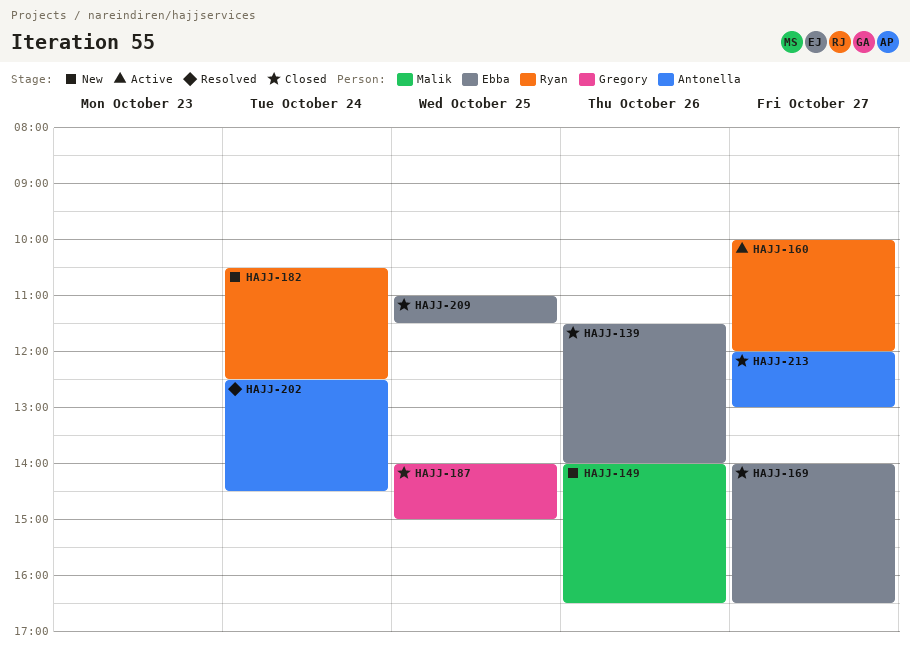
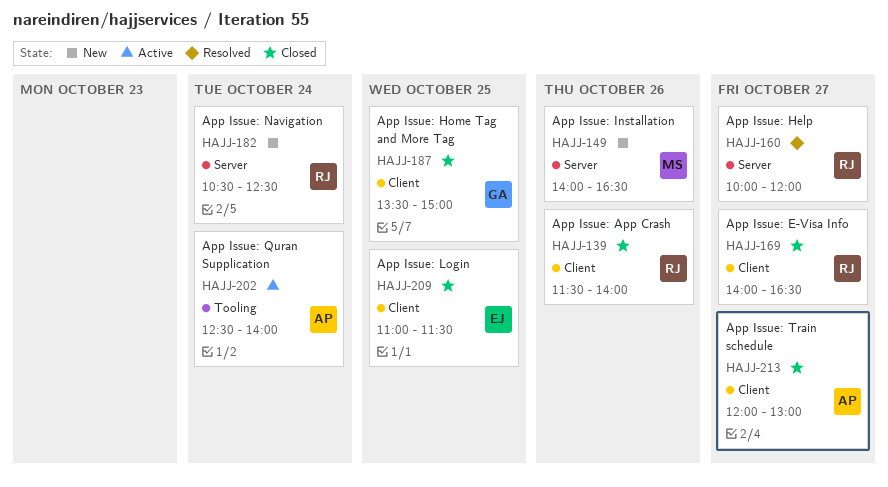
HAJJ-139, owner: Ebba -> Ryan
HAJJ-160, status: Active -> Resolved
HAJJ-169, owner: Ebba -> Ryan
HAJJ-187, begins: 14:00 -> 13:30
HAJJ-202, status: Resolved -> Active
HAJJ-202, ends: 14:30 -> 14:00

